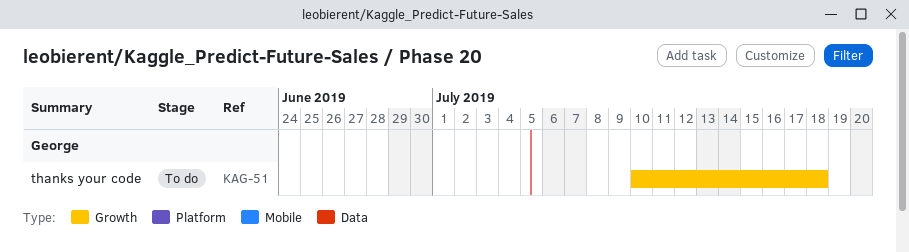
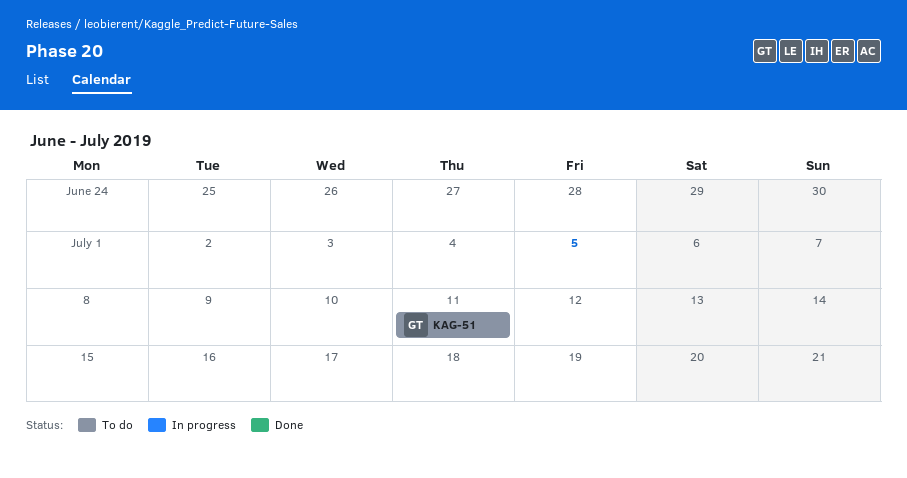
KAG-51, start: Jul 10 -> Jul 11
KAG-51, due: Jul 18 -> Jul 11

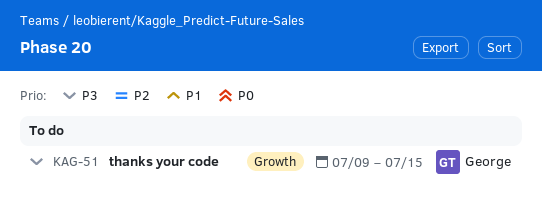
KAG-51, start: Jul 11 -> Jul 9
KAG-51, due: Jul 11 -> Jul 15

